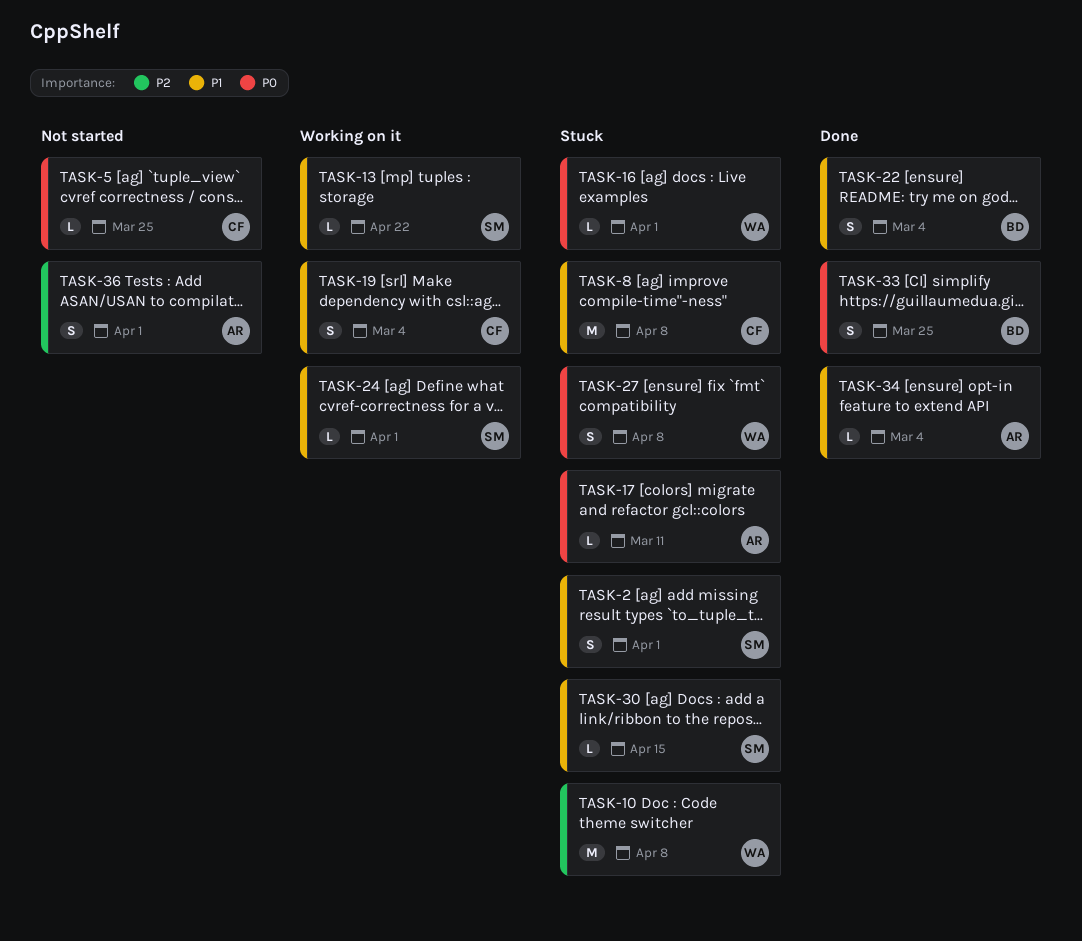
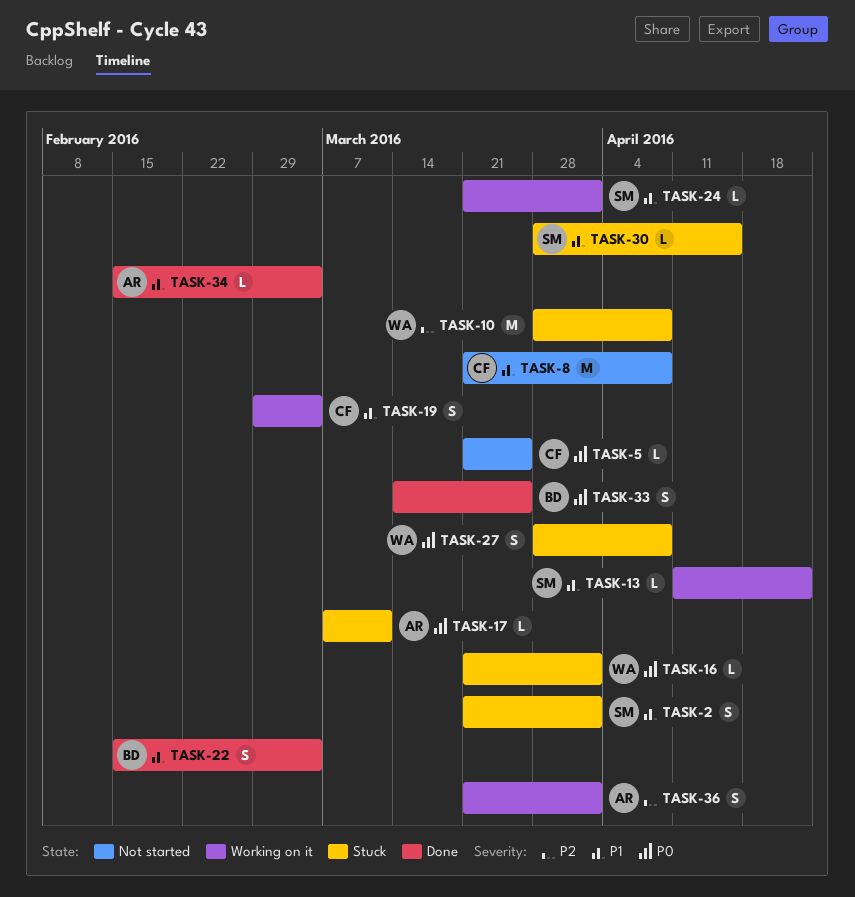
TASK-8, status: Stuck -> Not started
TASK-36, status: Not started -> Working on it

